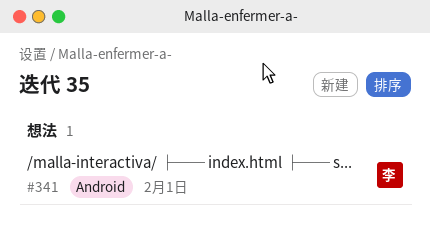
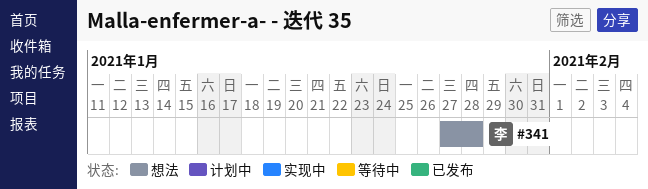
#341, due: Feb 1 -> Jan 28

